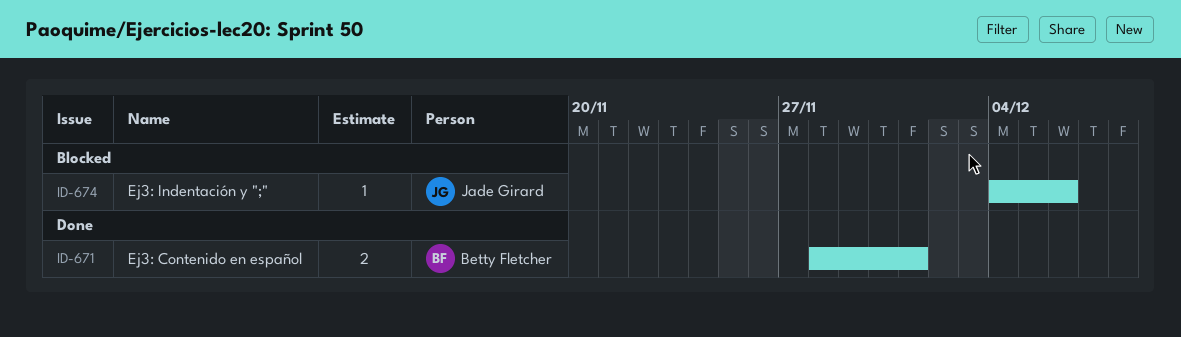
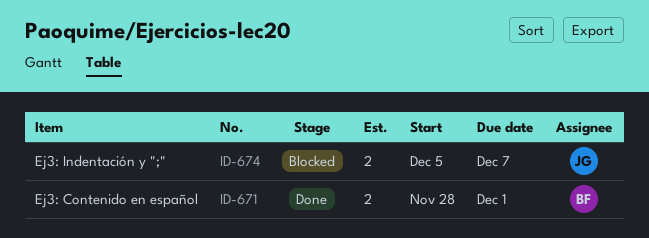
ID-674, estimate: 1 -> 2
ID-674, start: Dec 4 -> Dec 5
ID-674, due: Dec 6 -> Dec 7

